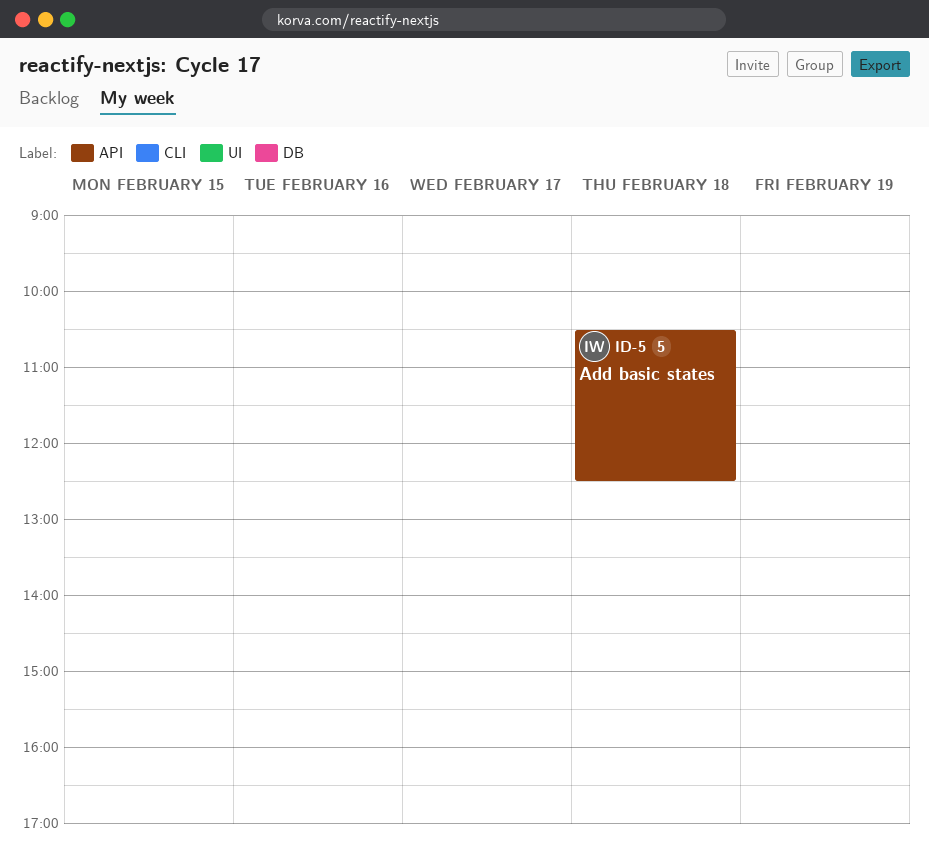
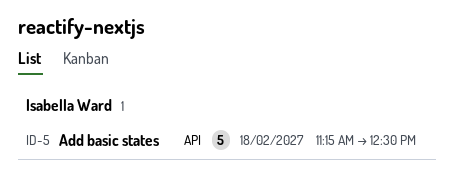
ID-5, begins: 10:30 -> 11:15

